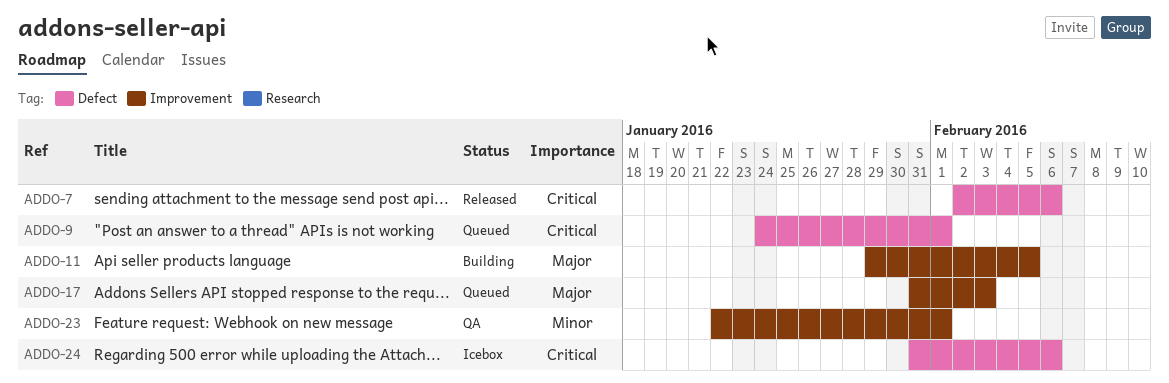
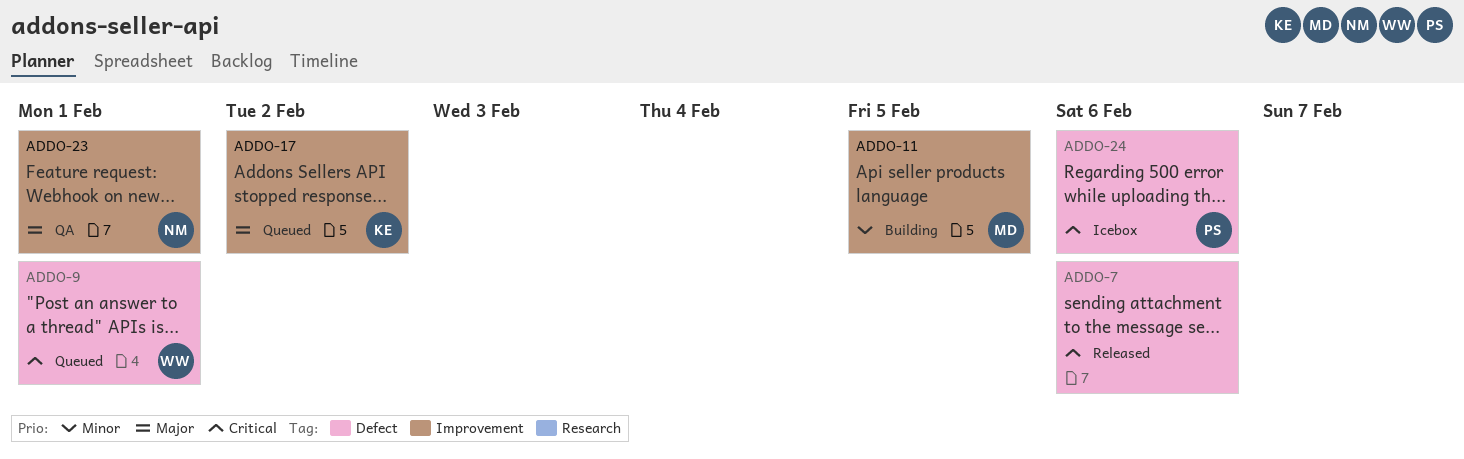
ADDO-11, priority: Major -> Minor
ADDO-17, due: Feb 3 -> Feb 2
ADDO-23, priority: Minor -> Major

